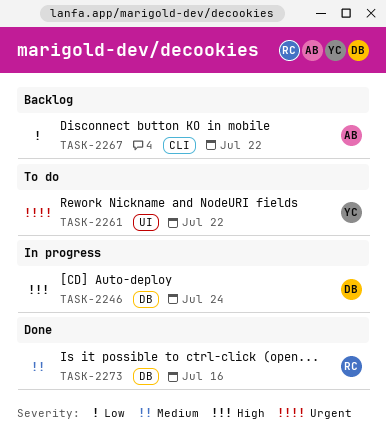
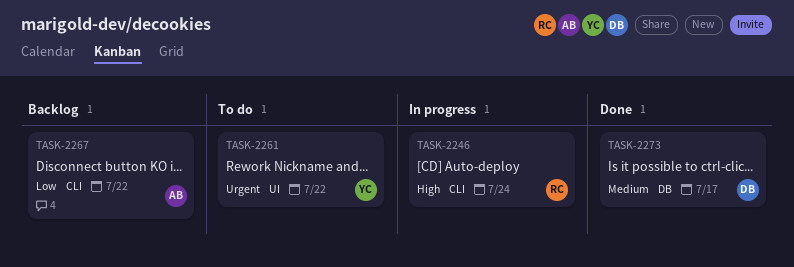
TASK-2246, owner: DB -> RC
TASK-2246, label: DB -> CLI
TASK-2273, owner: RC -> DB
TASK-2273, due: Jul 16 -> Jul 17

